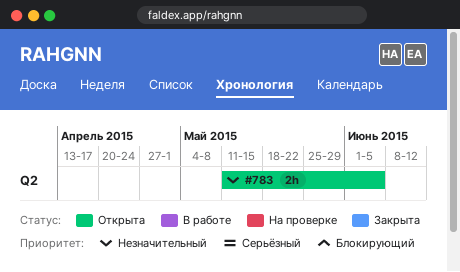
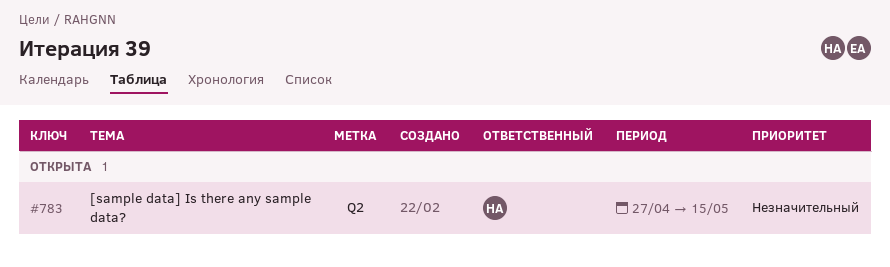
#783, start: May 11 -> Apr 27
#783, due: Jun 5 -> May 15

